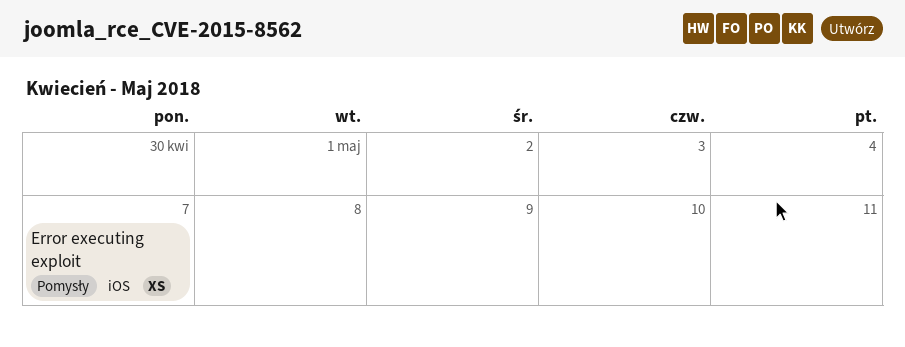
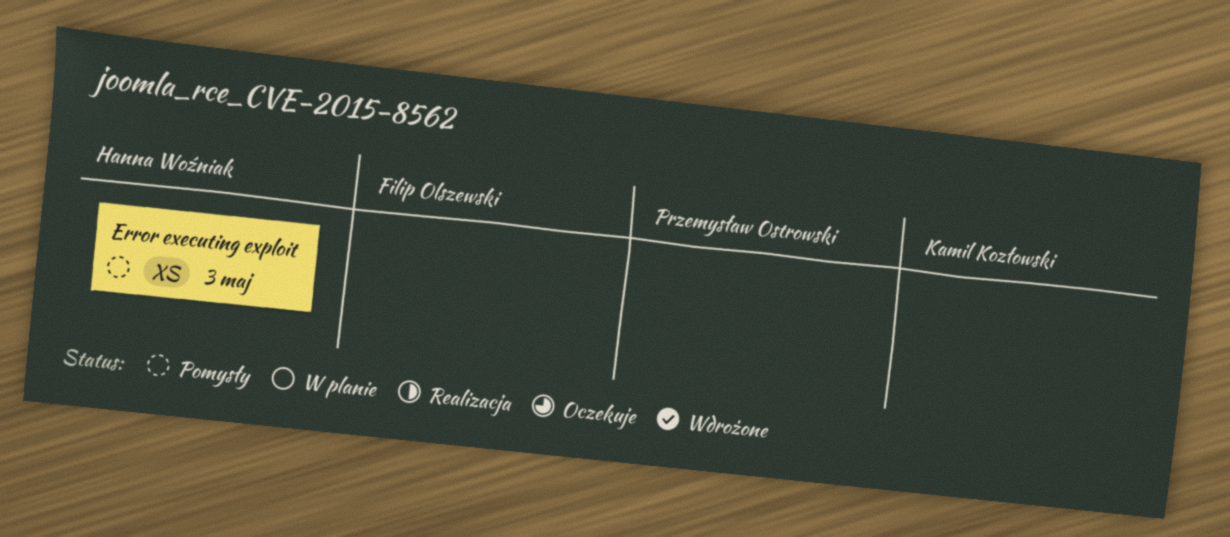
Error executing exploit, due: May 7 -> May 3

